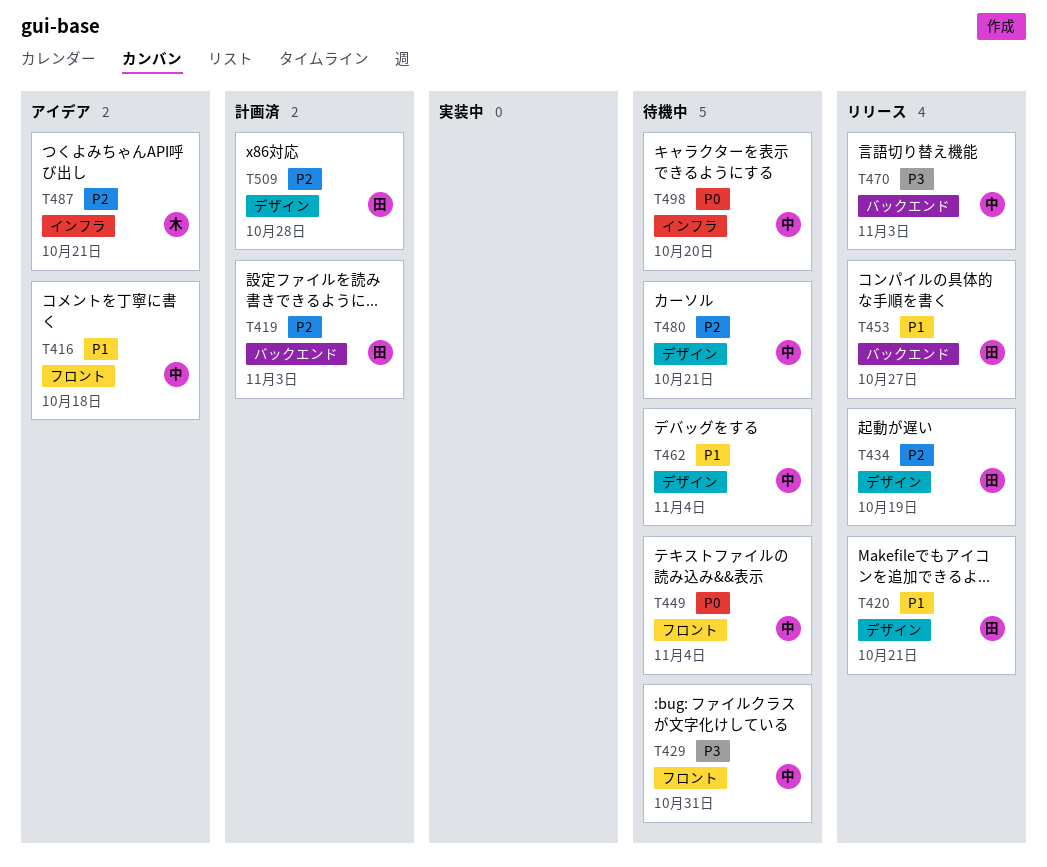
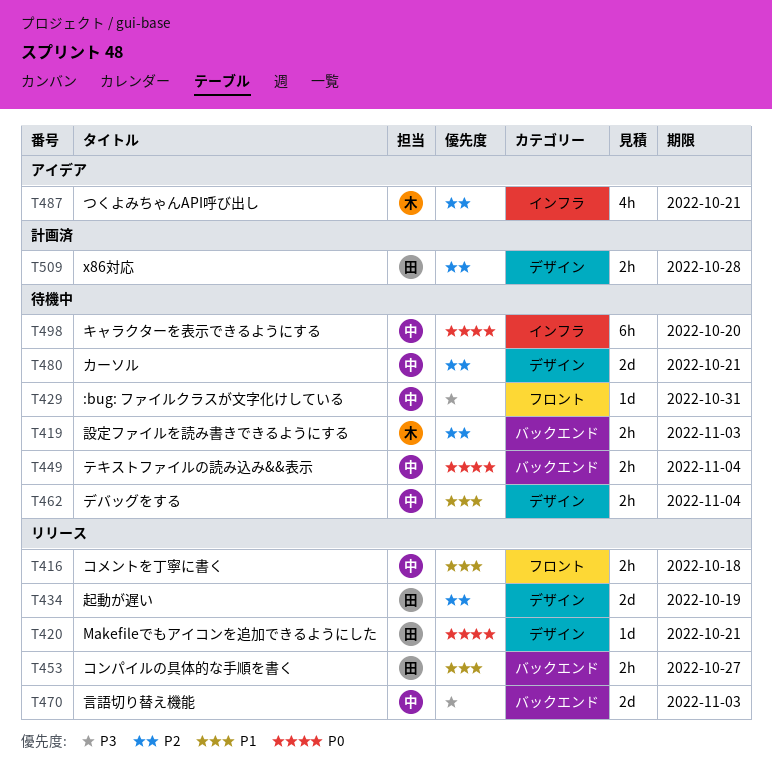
T416, status: アイデア -> リリース
T419, status: 計画済 -> 待機中
T419, owner: 田 -> 木
T420, priority: P1 -> P0
T449, label: フロント -> バックエンド

